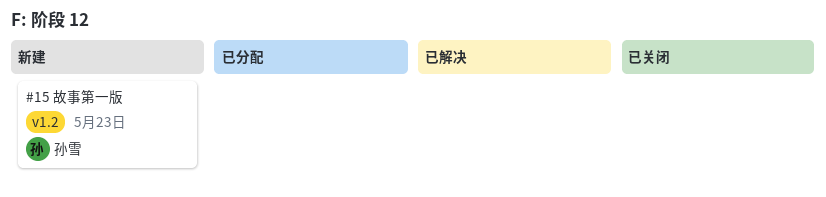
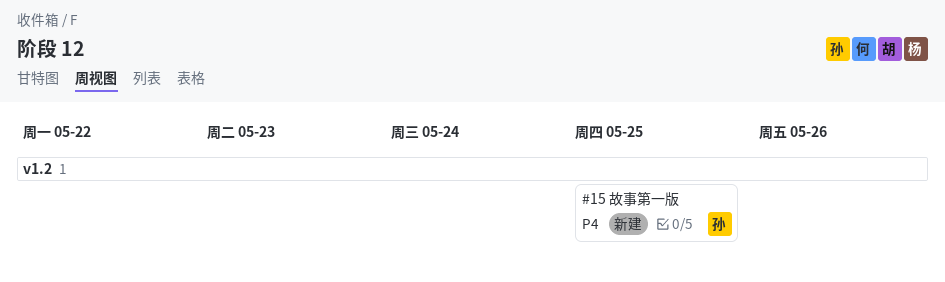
#15, due: May 23 -> May 25

